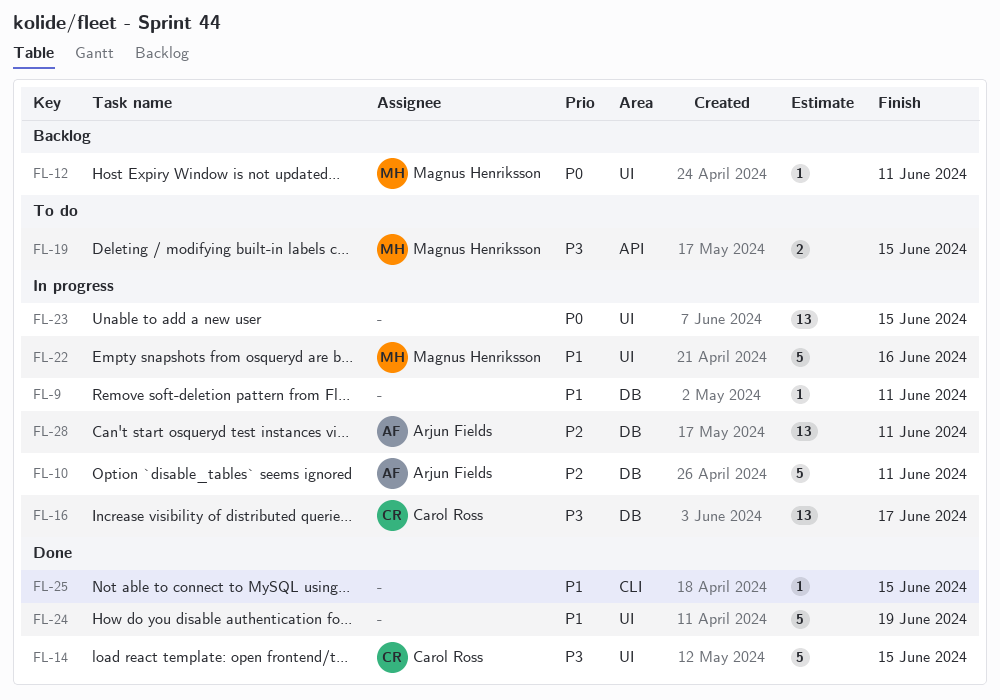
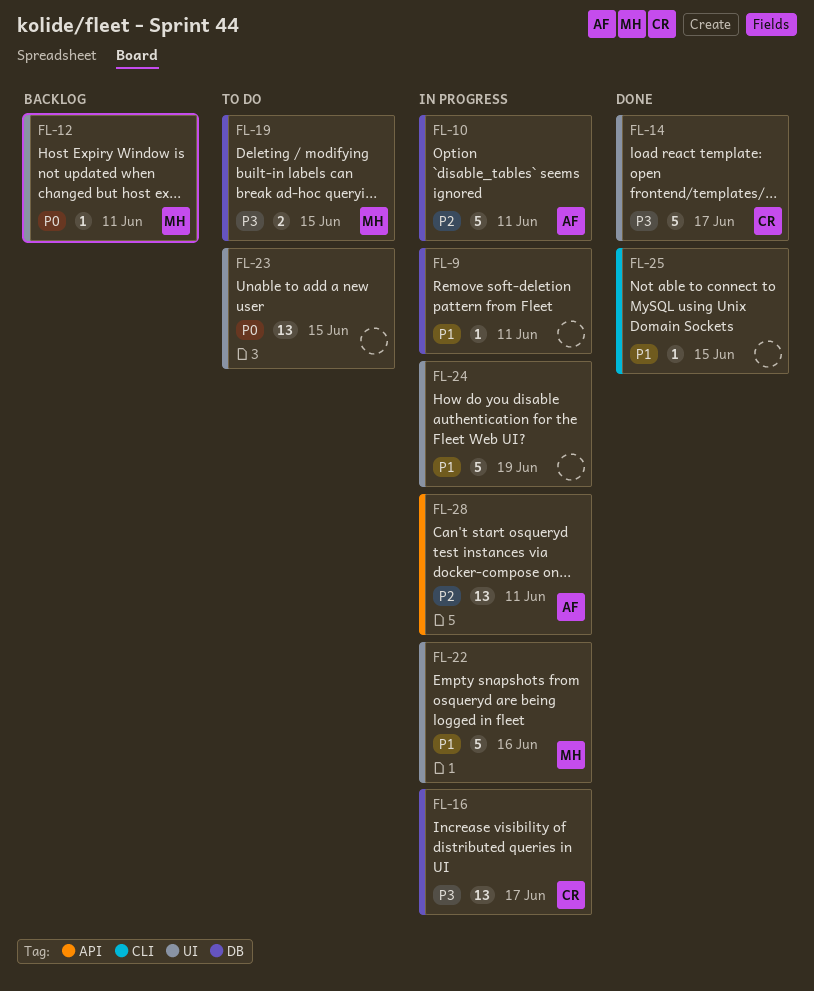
FL-14, due: Jun 15 -> Jun 17
FL-19, label: API -> DB
FL-23, status: In progress -> To do
FL-24, status: Done -> In progress
FL-28, label: DB -> API

